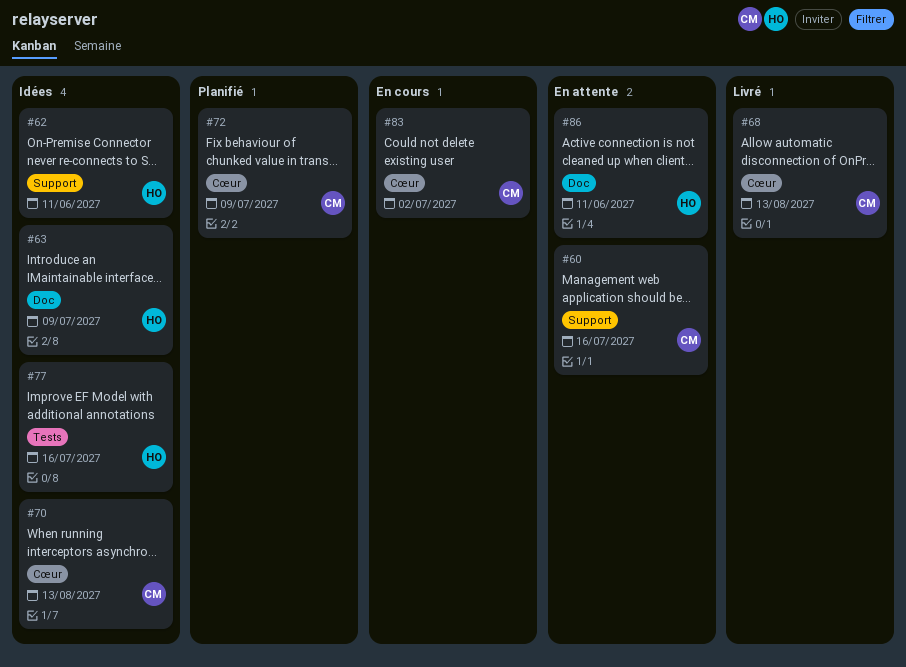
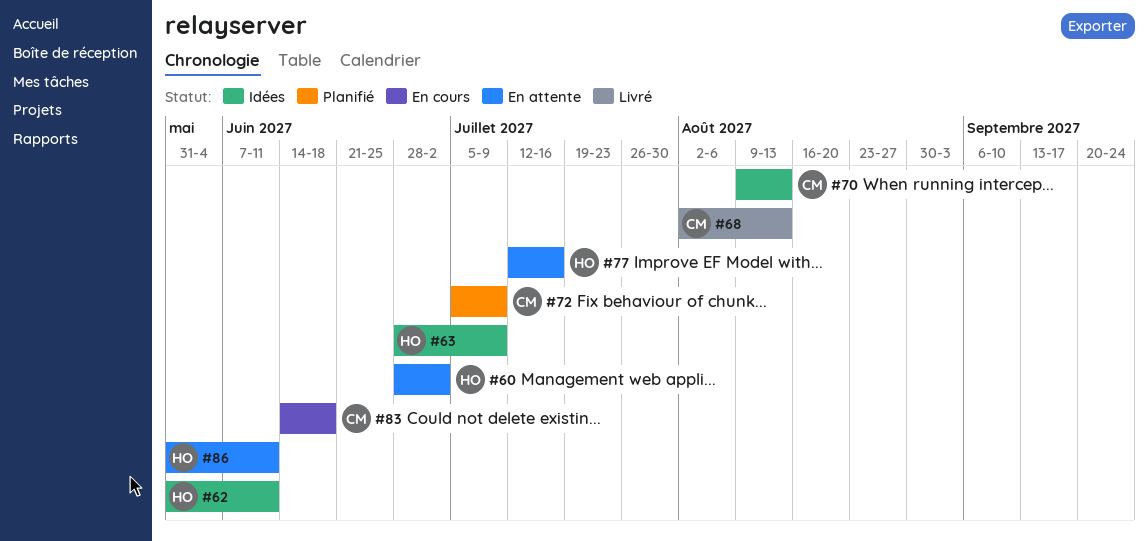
#60, owner: CM -> HO
#60, due: Jul 16 -> Jul 2
#77, status: Idées -> En attente
#83, due: Jul 2 -> Jun 18

